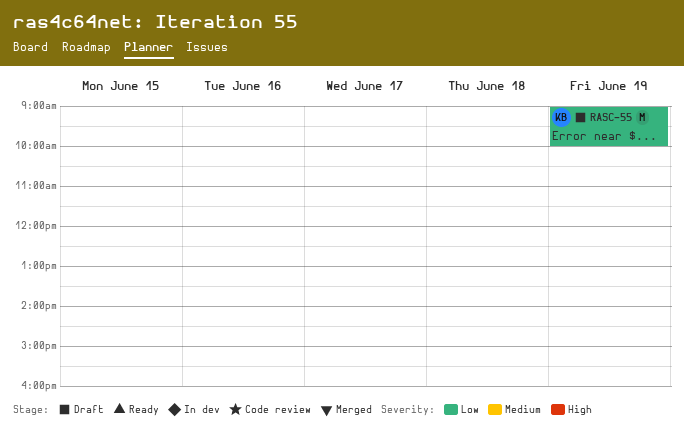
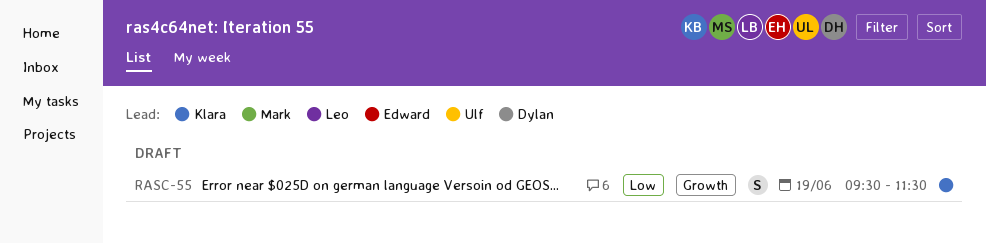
RASC-55, estimate: M -> S
RASC-55, begins: 09:00 -> 09:30
RASC-55, ends: 10:00 -> 11:30

